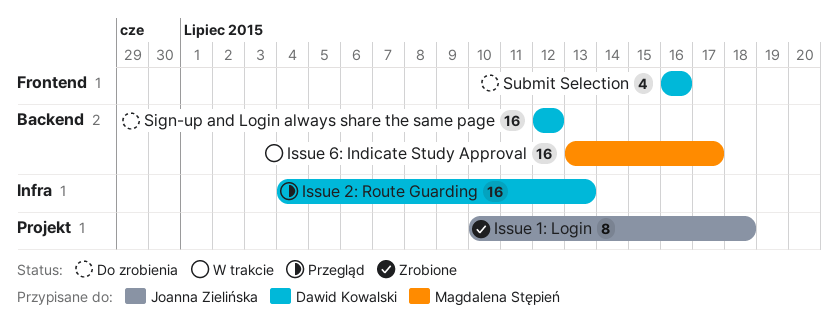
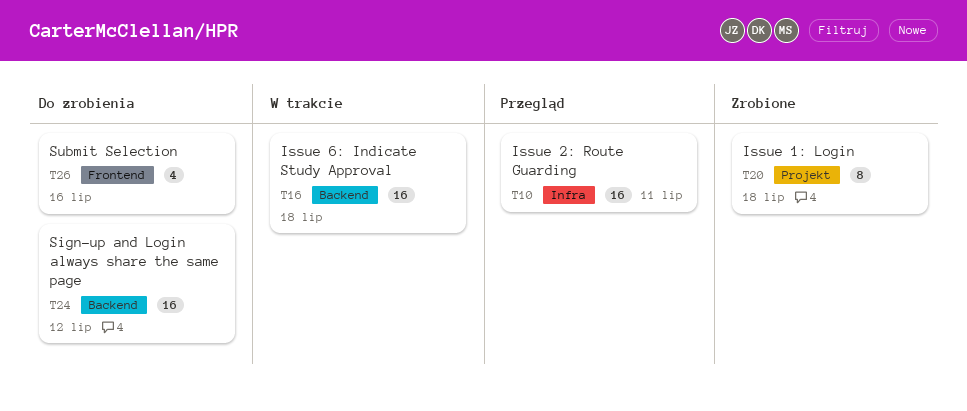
Issue 2: Route Guarding, due: Jul 13 -> Jul 11
Issue 6: Indicate Study Approval, due: Jul 17 -> Jul 18

